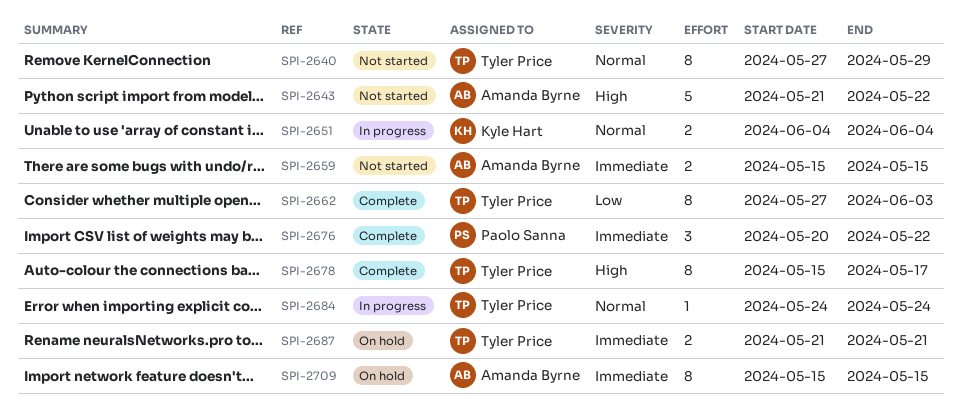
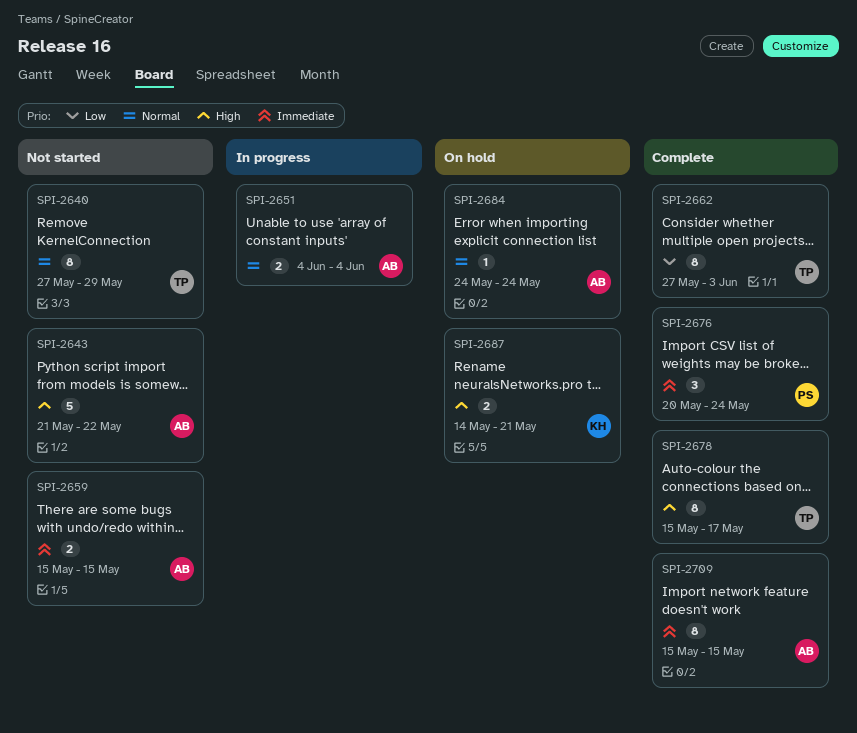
SPI-2651, owner: Kyle Hart -> Amanda Byrne
SPI-2676, due: May 22 -> May 24
SPI-2684, status: In progress -> On hold
SPI-2684, owner: Tyler Price -> Amanda Byrne
SPI-2687, owner: Tyler Price -> Kyle Hart
SPI-2687, priority: Immediate -> High
SPI-2687, start: May 21 -> May 14
SPI-2709, status: On hold -> Complete

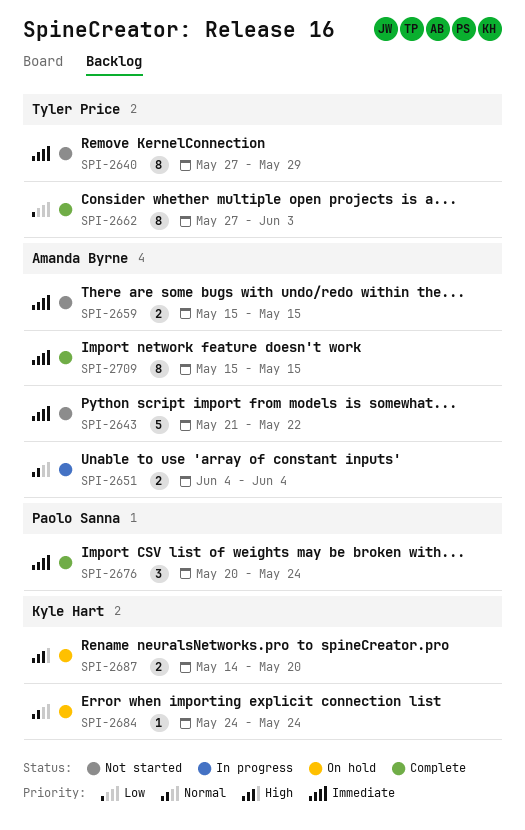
SPI-2640, priority: Normal -> Immediate
SPI-2643, priority: High -> Immediate
SPI-2678: present -> none
SPI-2684, owner: Amanda Byrne -> Kyle Hart
SPI-2687, due: May 21 -> May 20

